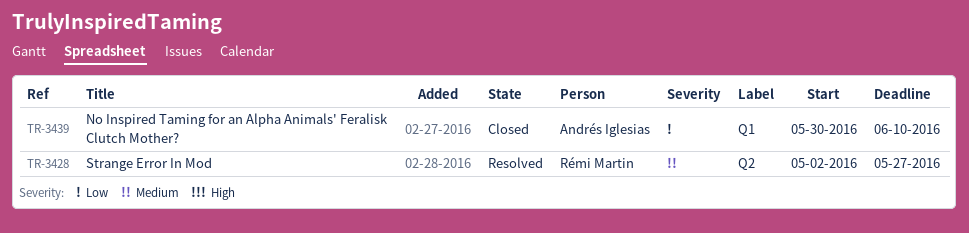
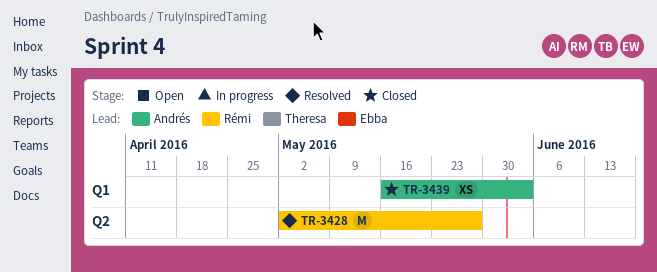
TR-3439, start: May 30 -> May 16
TR-3439, due: Jun 10 -> Jun 3

